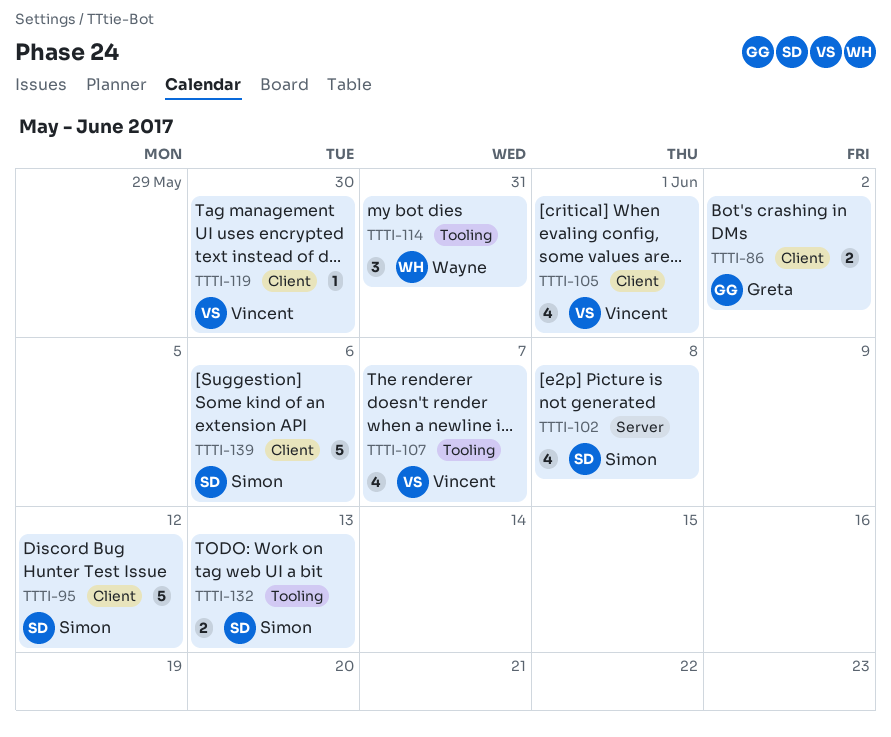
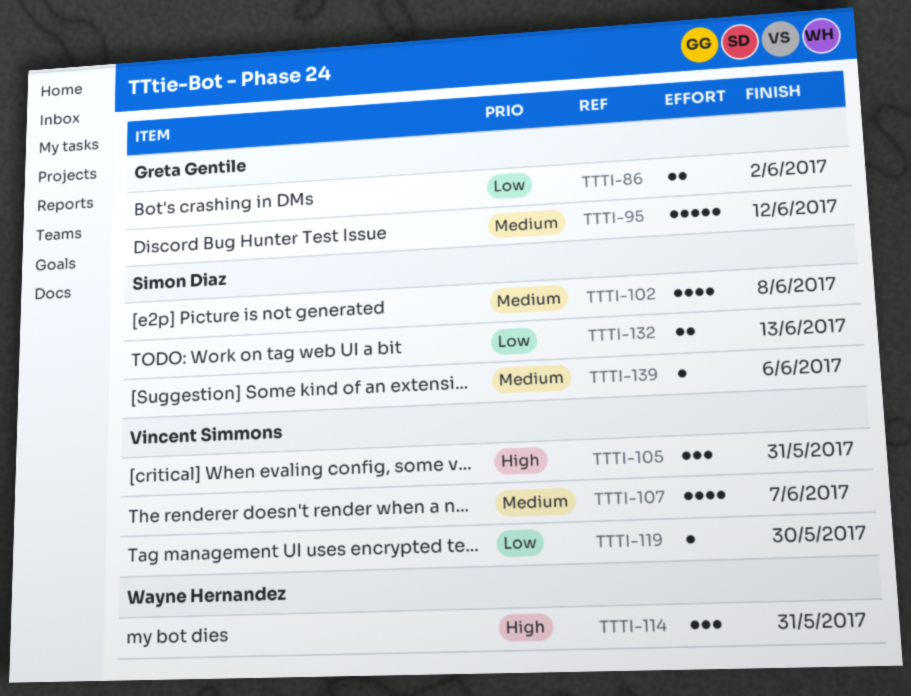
TTTI-95, owner: Simon Diaz -> Greta Gentile
TTTI-105, estimate: 4 -> 3
TTTI-105, due: Jun 1 -> May 31
TTTI-139, estimate: 5 -> 1

